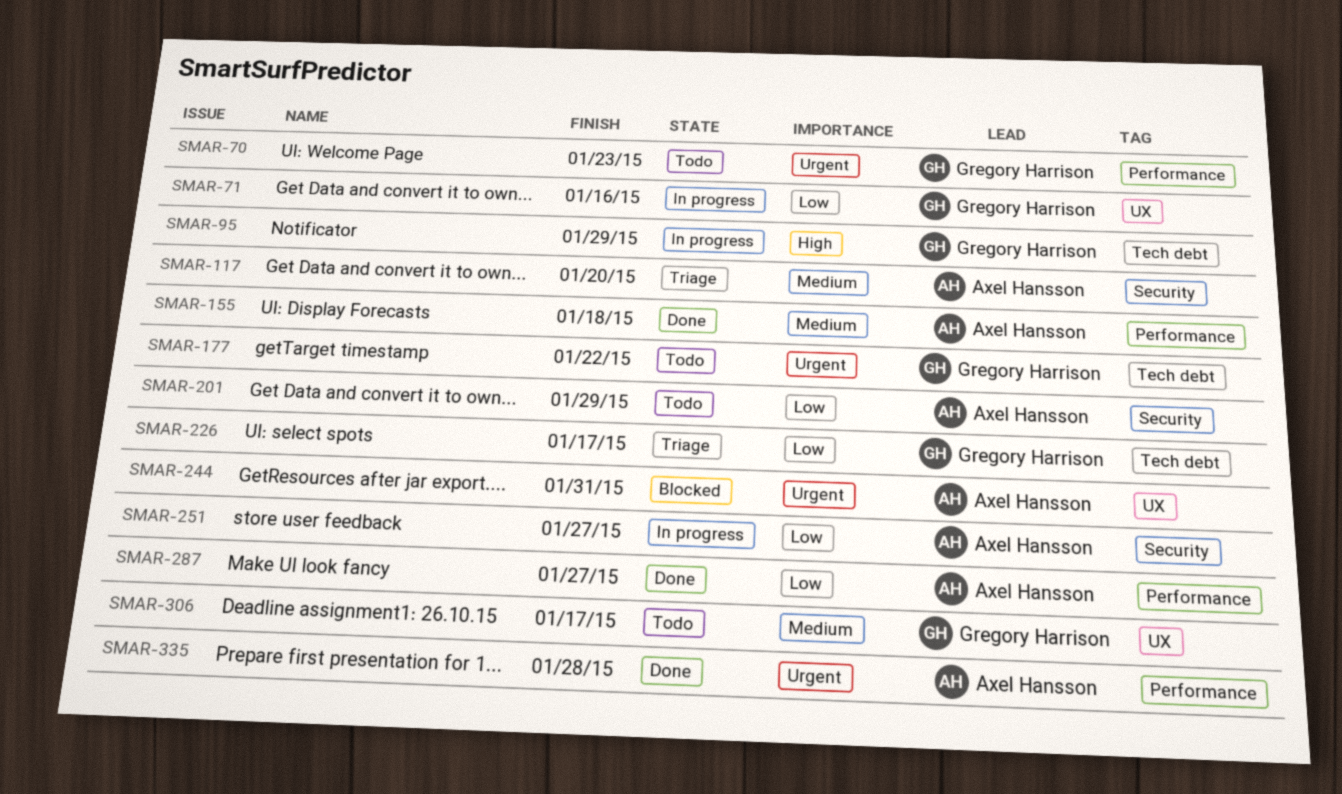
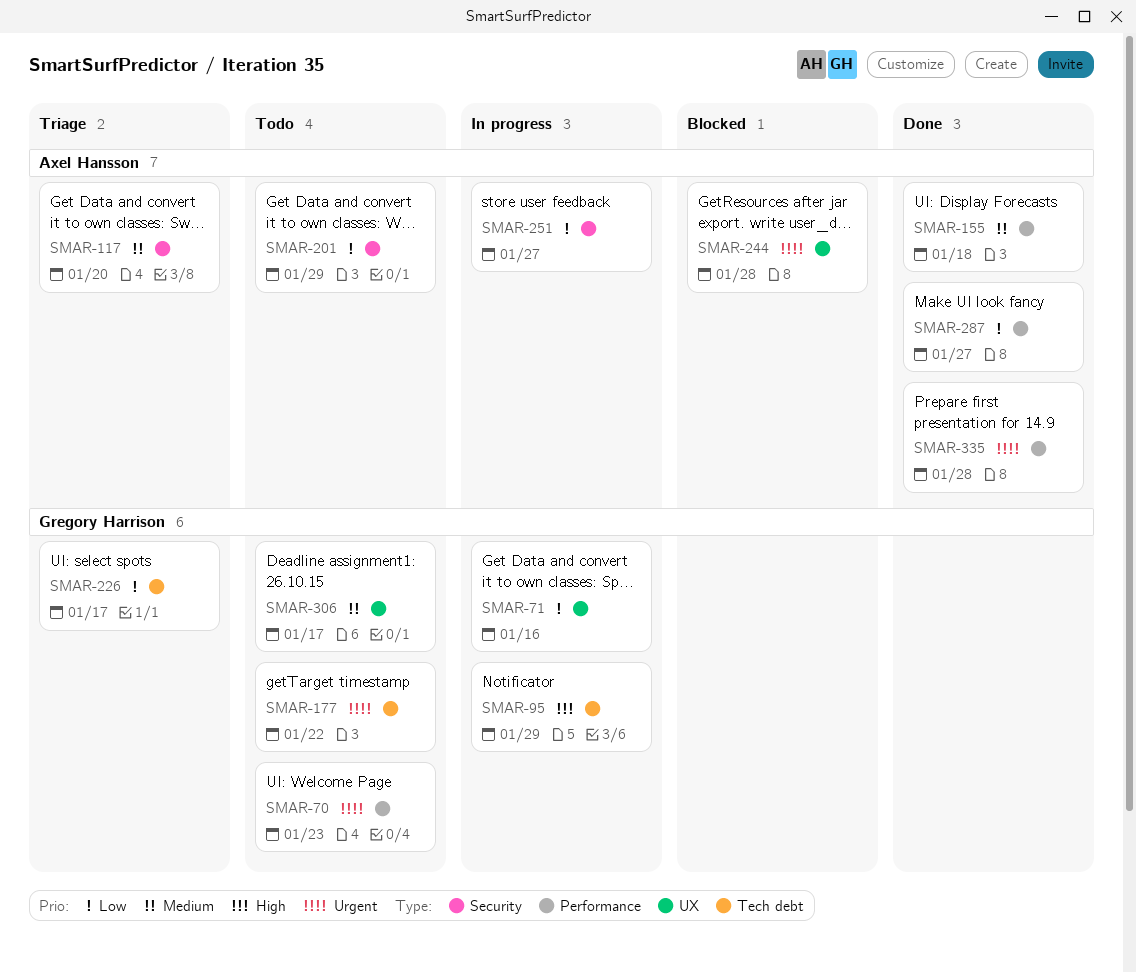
SMAR-244, due: Jan 31 -> Jan 28

